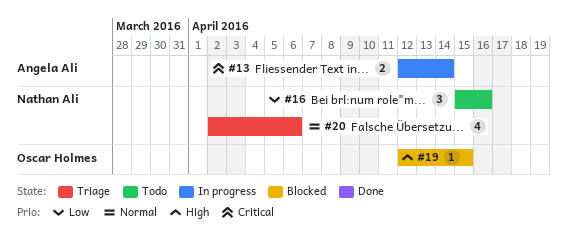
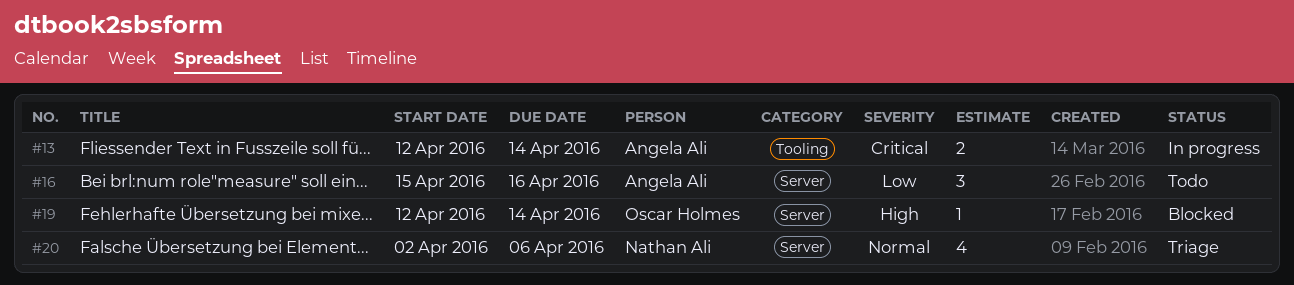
#16, owner: Nathan Ali -> Angela Ali
#19, due: Apr 15 -> Apr 14

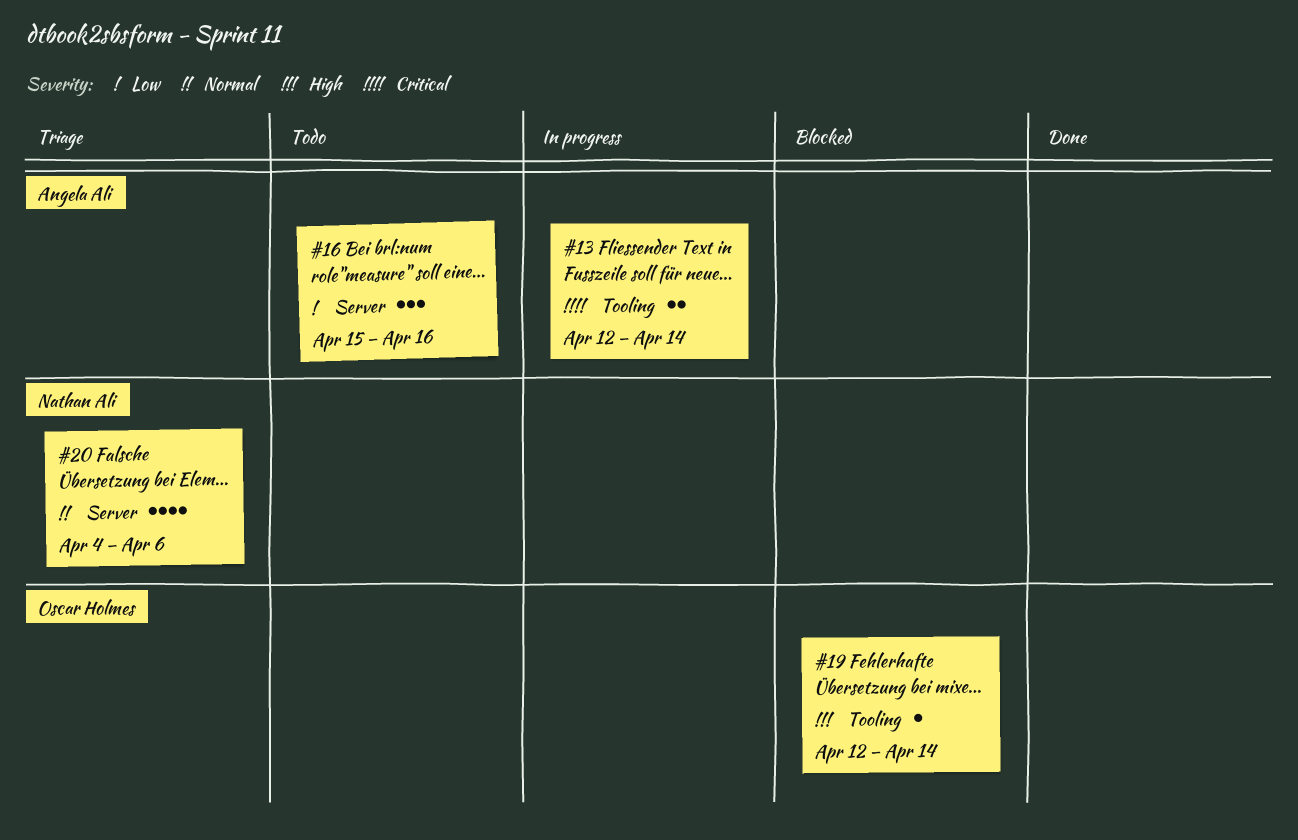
#19, label: Server -> Tooling
#20, start: Apr 2 -> Apr 4

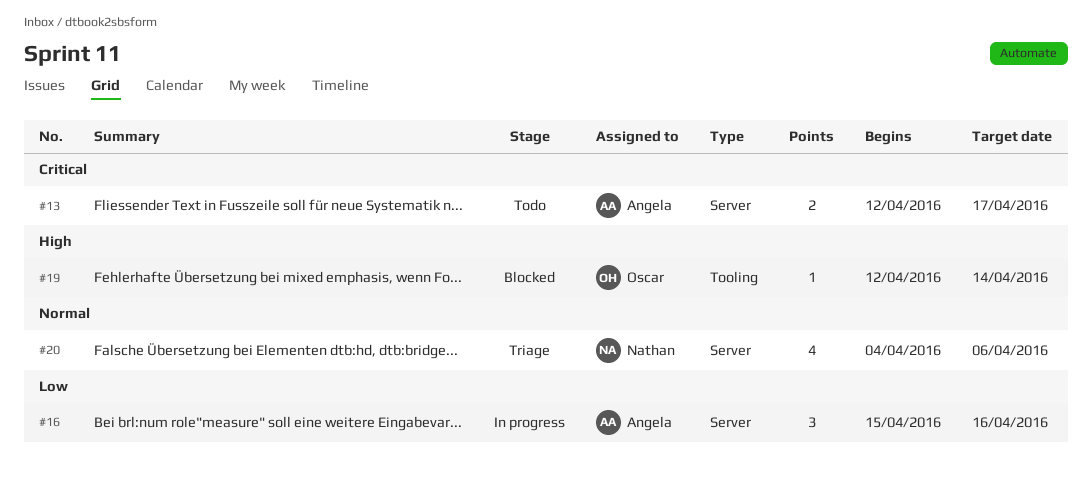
#13, status: In progress -> Todo
#13, label: Tooling -> Server
#13, due: Apr 14 -> Apr 17
#16, status: Todo -> In progress

